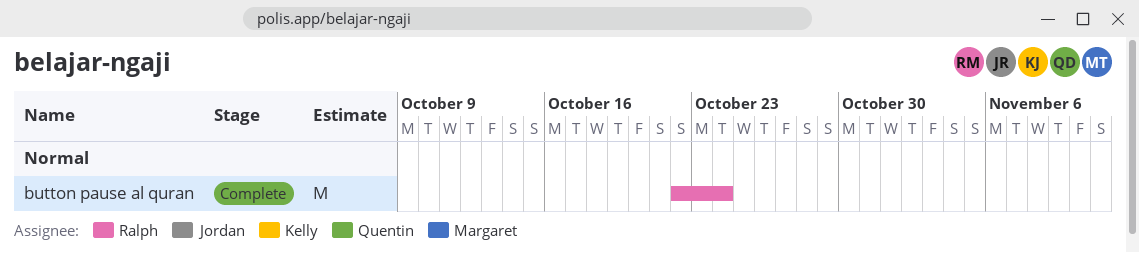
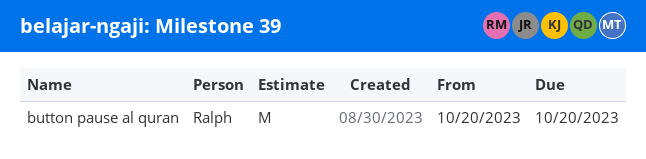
button pause al quran, start: Oct 22 -> Oct 20
button pause al quran, due: Oct 24 -> Oct 20

